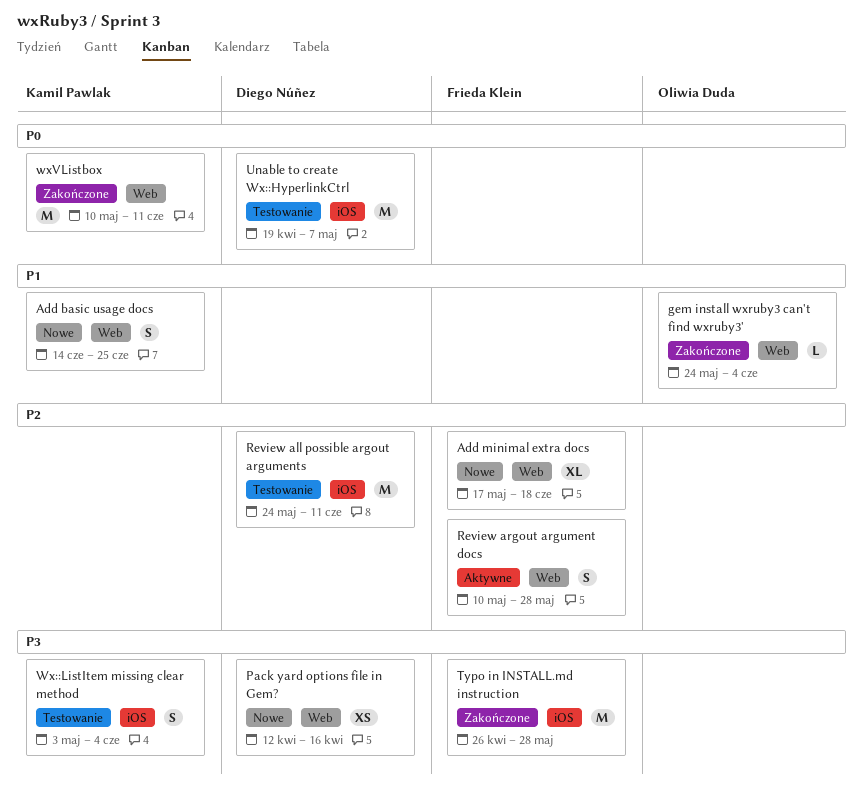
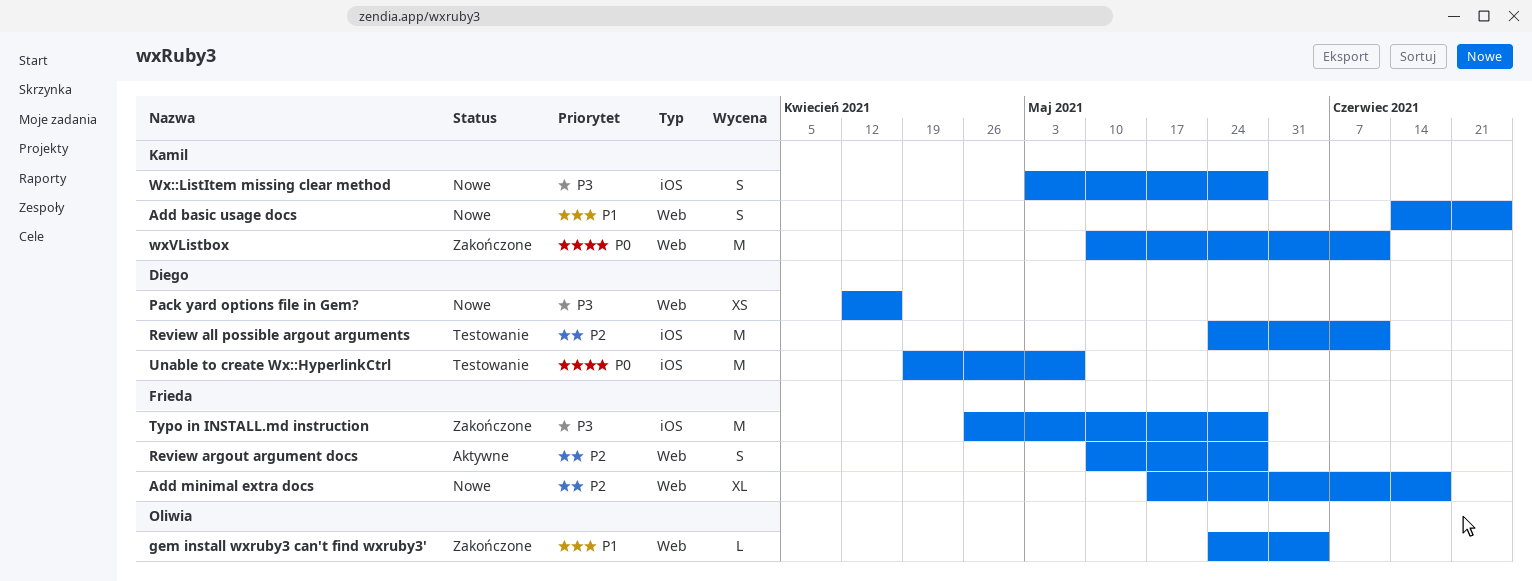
Wx::ListItem missing clear method, status: Testowanie -> Nowe
Wx::ListItem missing clear method, due: Jun 4 -> May 28

